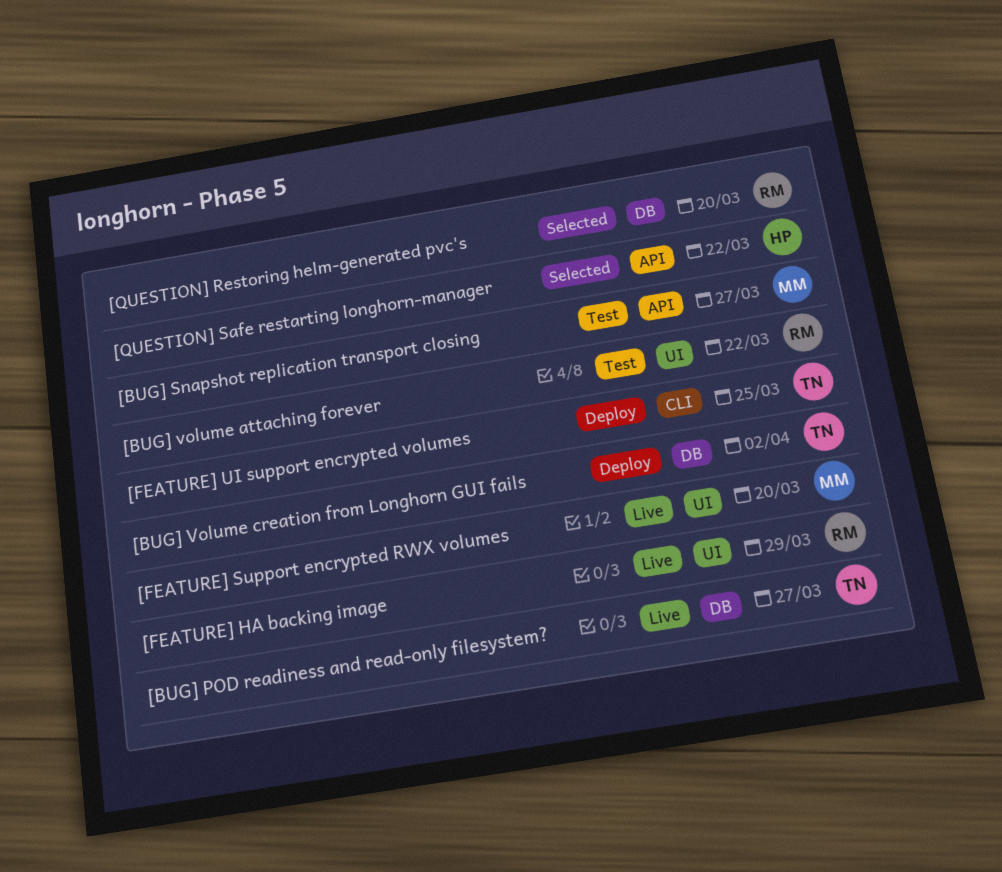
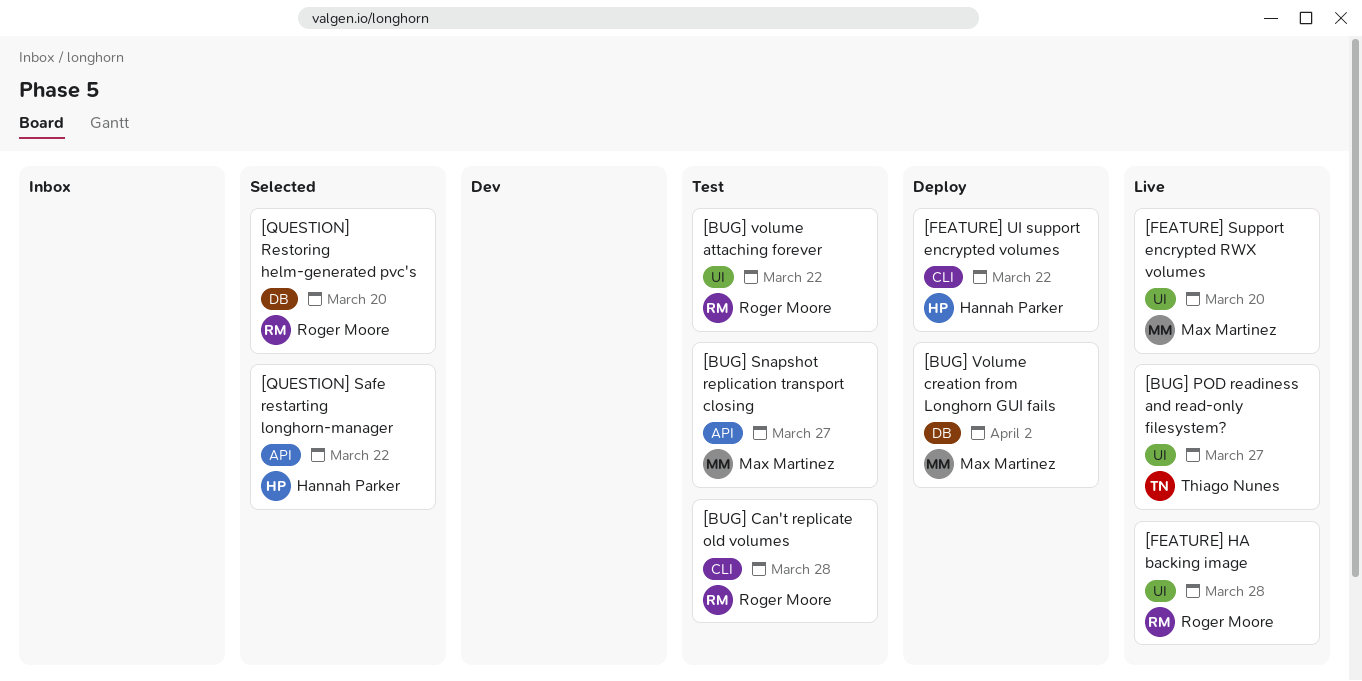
[BUG] Can't replicate old volumes: none -> present
[BUG] POD readiness and read-only filesystem?, label: DB -> UI
[BUG] Volume creation from Longhorn GUI fails, owner: Thiago Nunes -> Max Martinez
[FEATURE] HA backing image, due: Mar 29 -> Mar 28
[FEATURE] UI support encrypted volumes, owner: Thiago Nunes -> Hannah Parker
[FEATURE] UI support encrypted volumes, due: Mar 25 -> Mar 22

